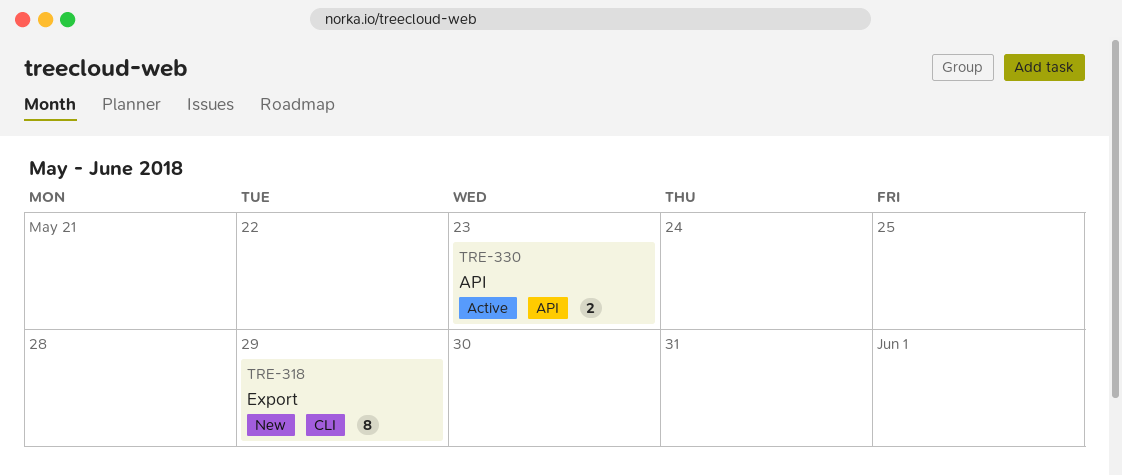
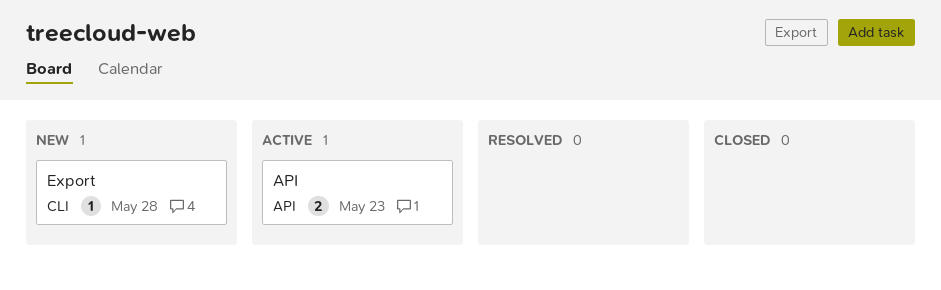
Export, estimate: 8 -> 1
Export, due: May 29 -> May 28

